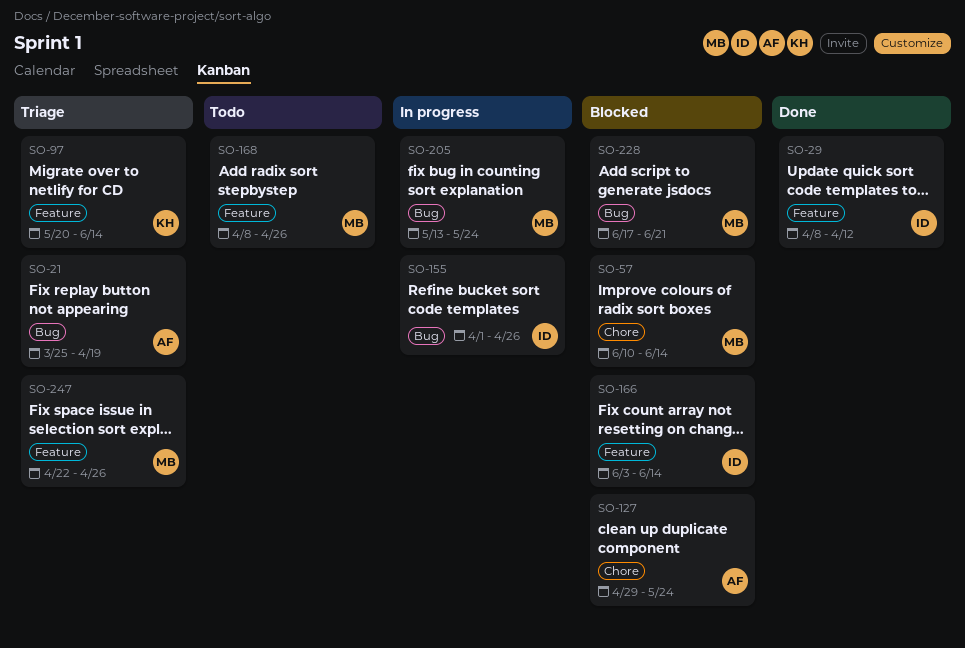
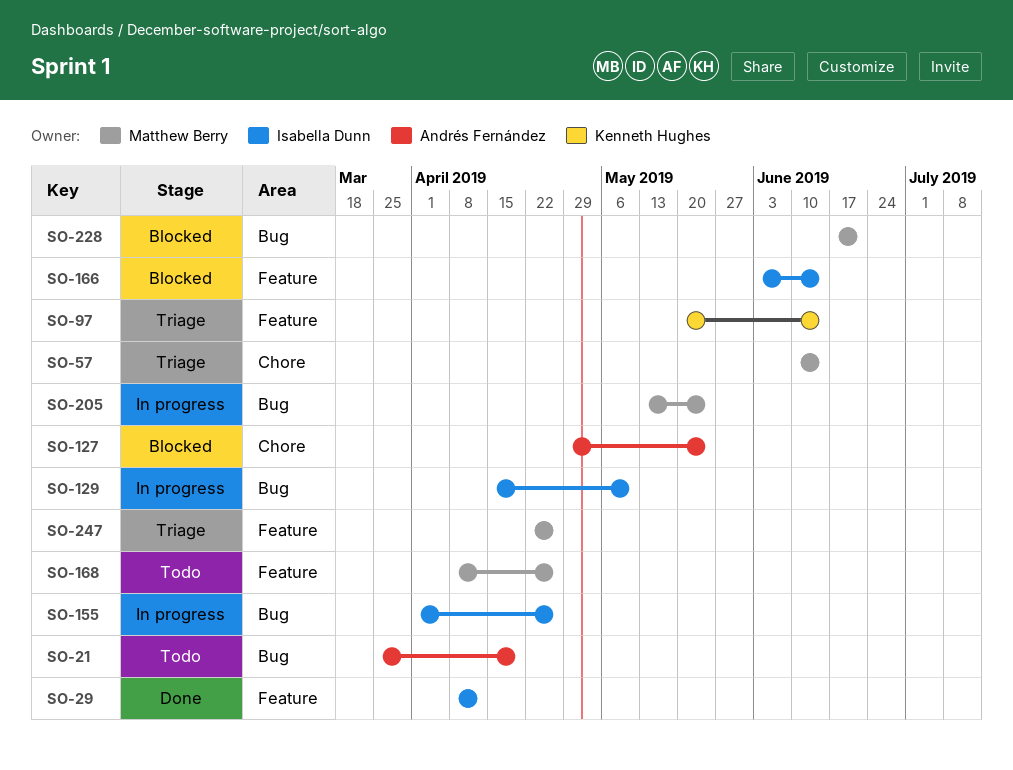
SO-21, status: Triage -> Todo
SO-57, status: Blocked -> Triage
SO-129: none -> present

